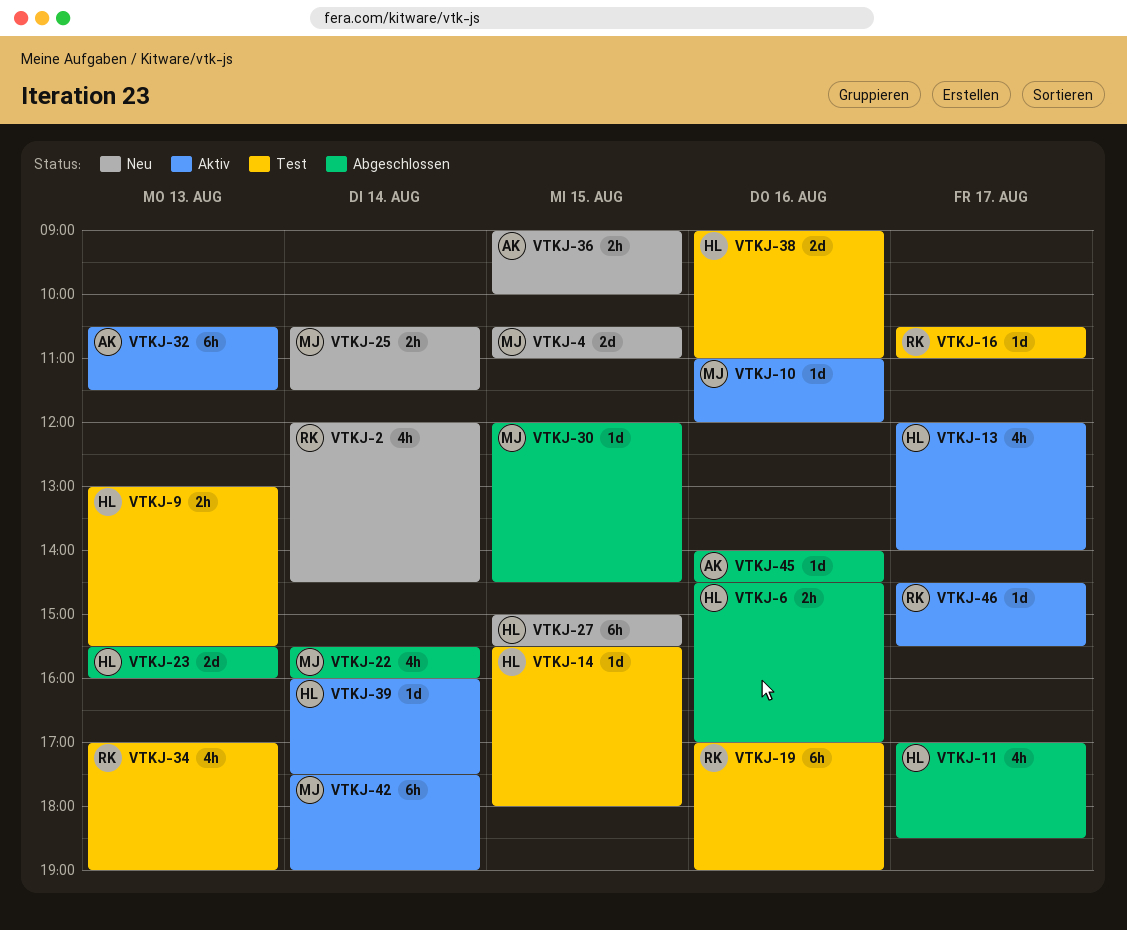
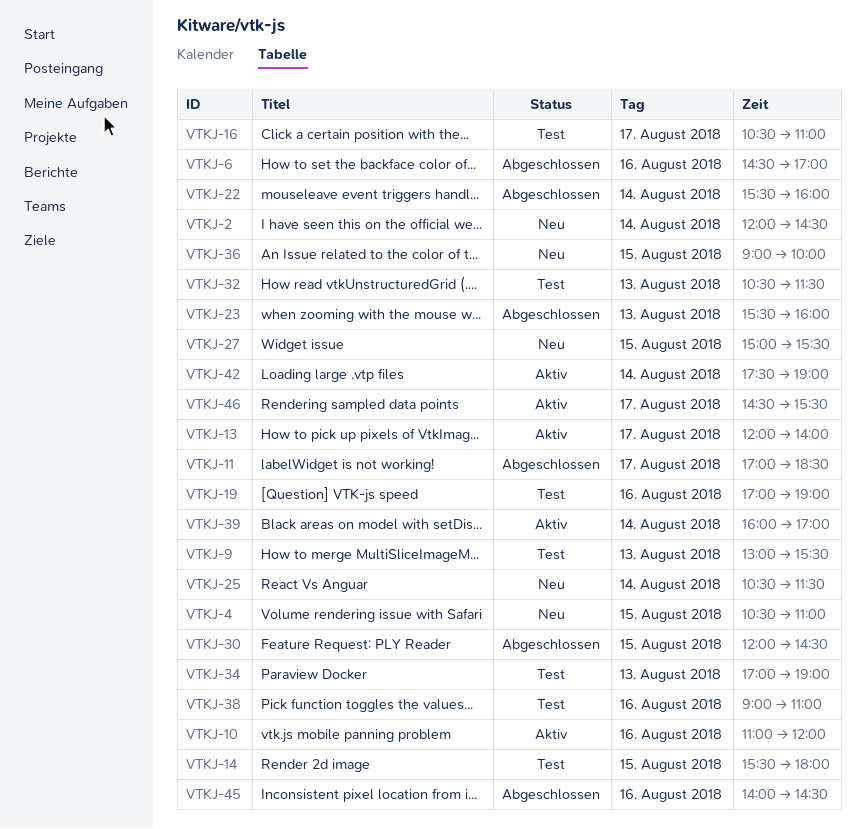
VTKJ-32, status: Aktiv -> Test
VTKJ-39, ends: 17:30 -> 17:00

